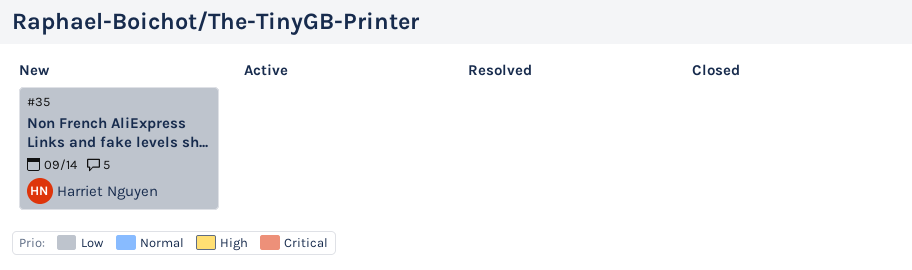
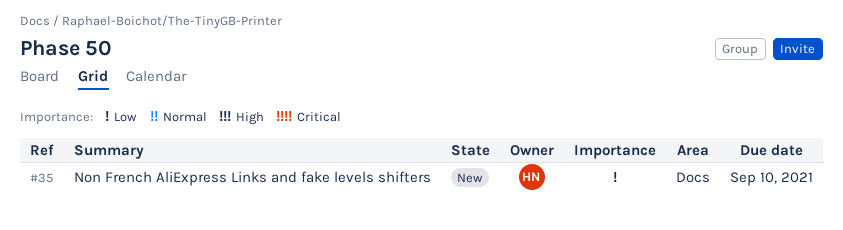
#35, due: Sep 14 -> Sep 10

